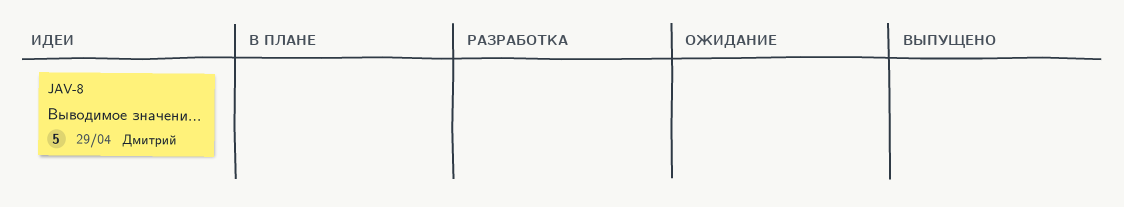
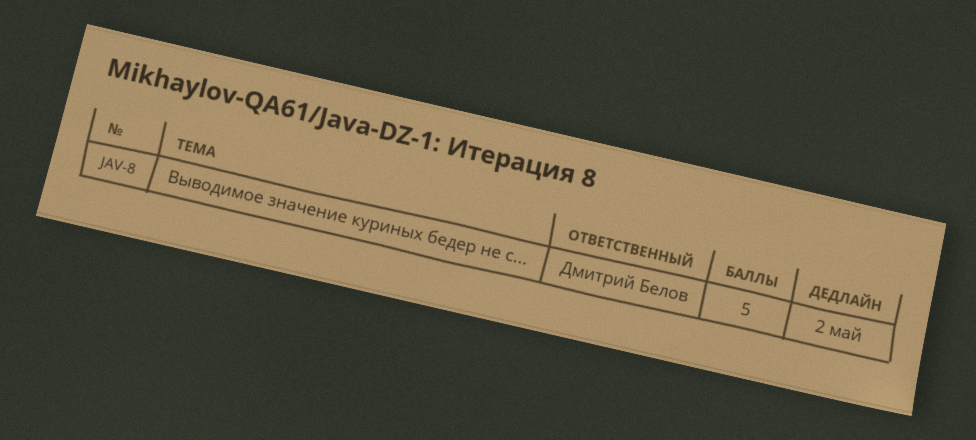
JAV-8, due: Apr 29 -> May 2

